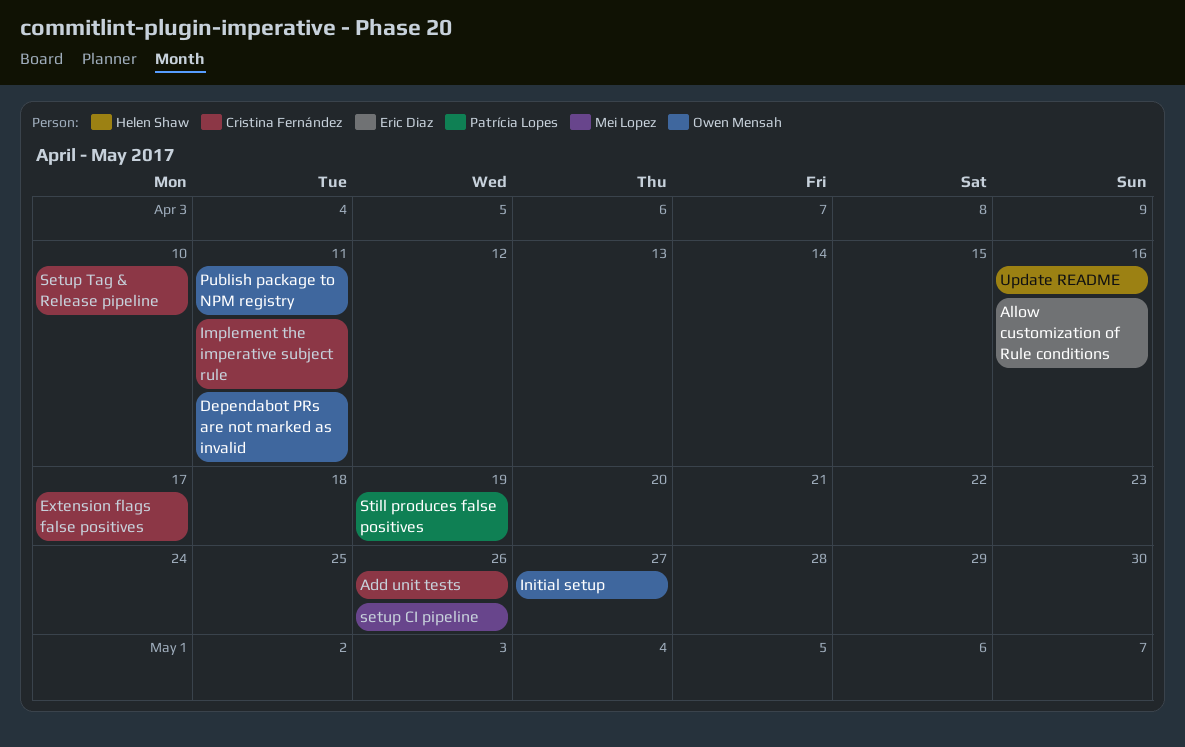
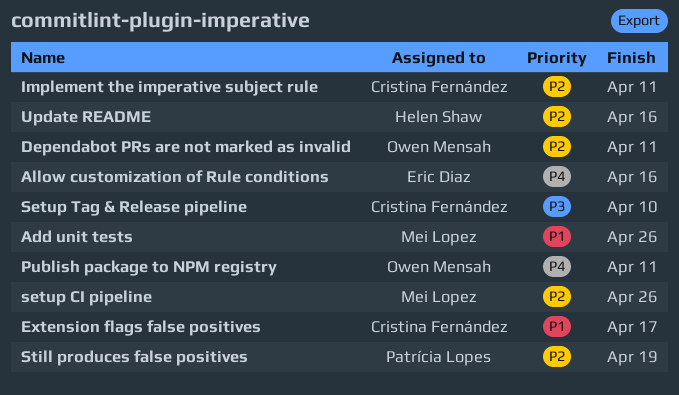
Add unit tests, owner: Cristina Fernández -> Mei Lopez
Initial setup: present -> none

